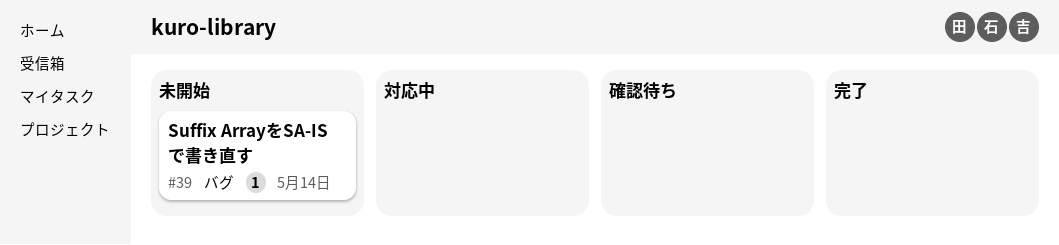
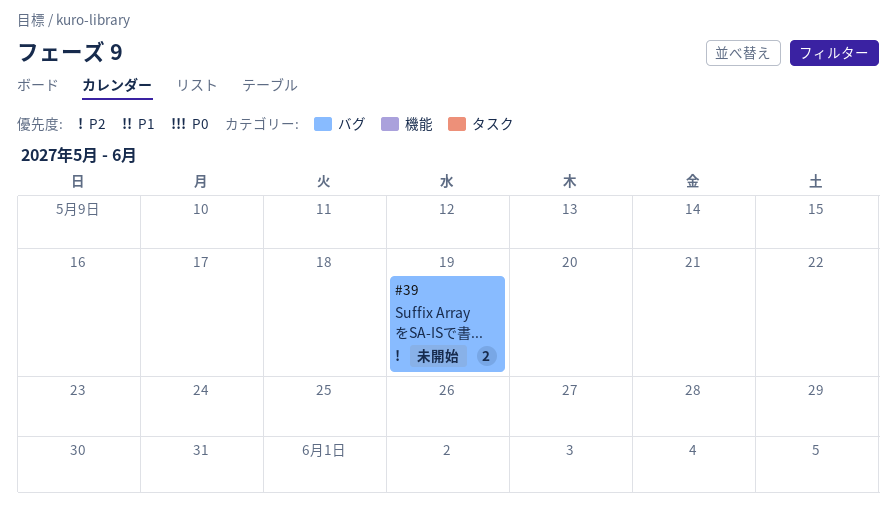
#39, estimate: 1 -> 2
#39, due: May 14 -> May 19

